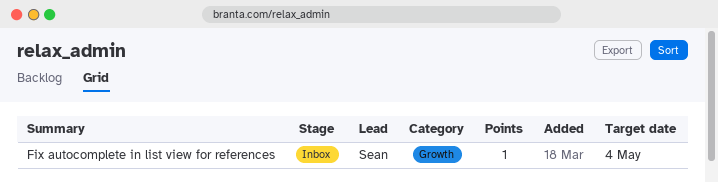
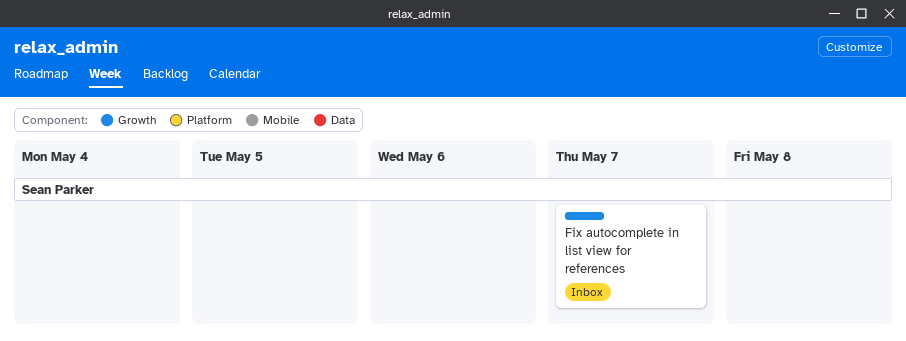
Fix autocomplete in list view for references, due: May 4 -> May 7

